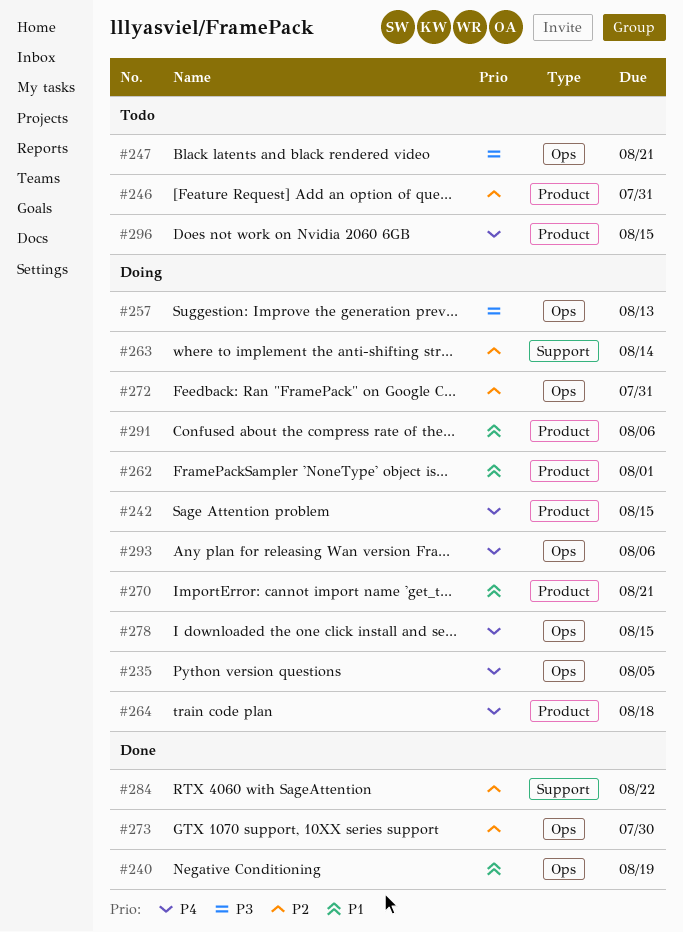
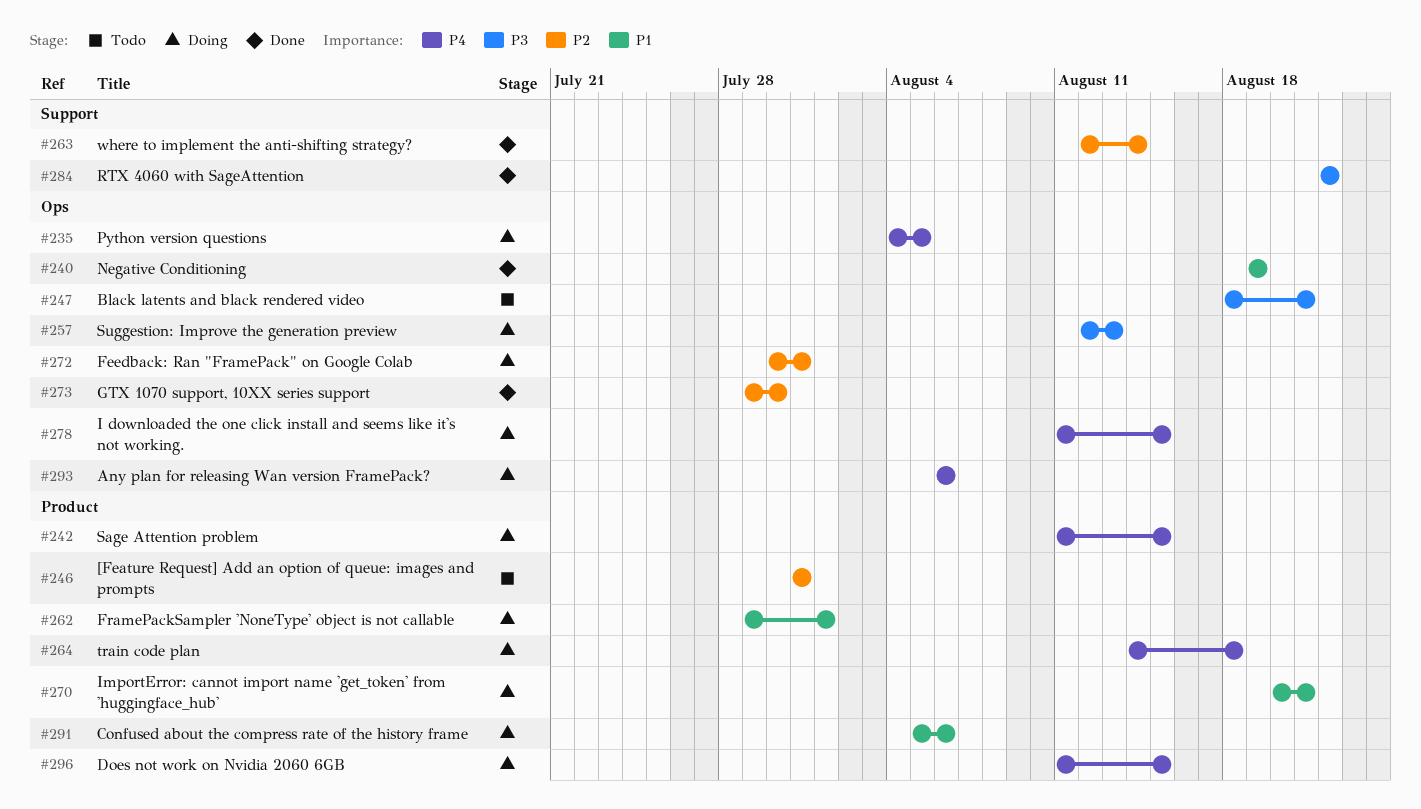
#263, status: Doing -> Done
#284, priority: P2 -> P3
#296, status: Todo -> Doing

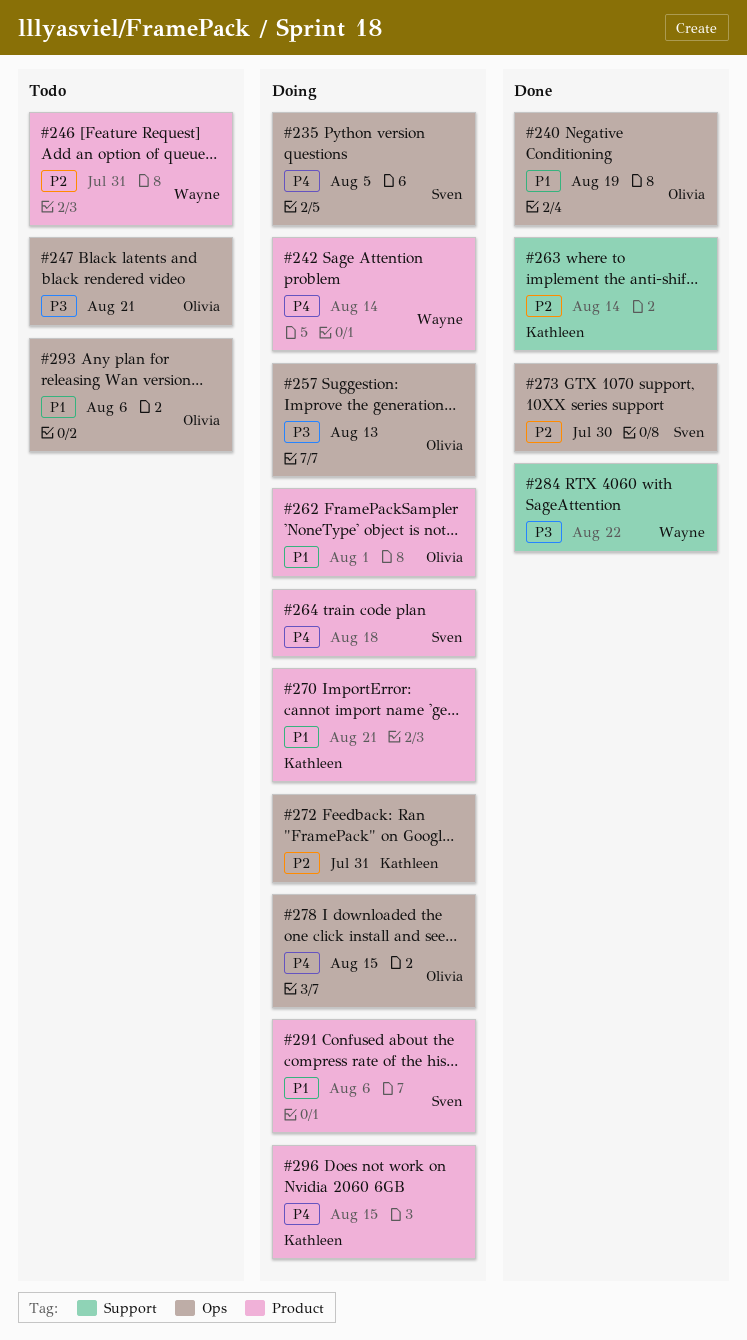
#242, due: Aug 15 -> Aug 14
#293, status: Doing -> Todo
#293, priority: P4 -> P1

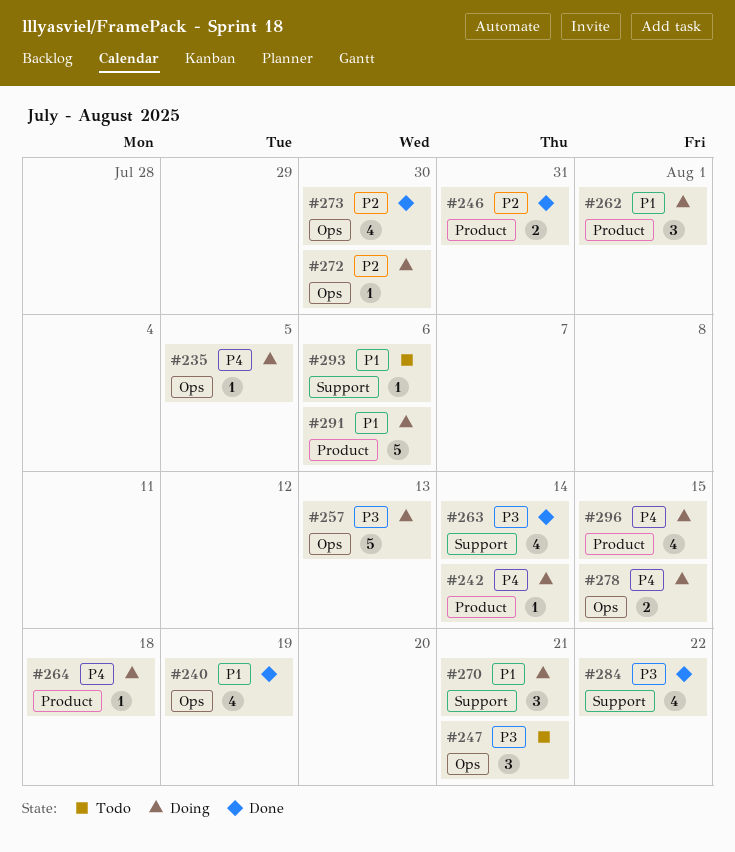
#246, status: Todo -> Done
#263, priority: P2 -> P3
#270, label: Product -> Support
#272, due: Jul 31 -> Jul 30
#293, label: Ops -> Support

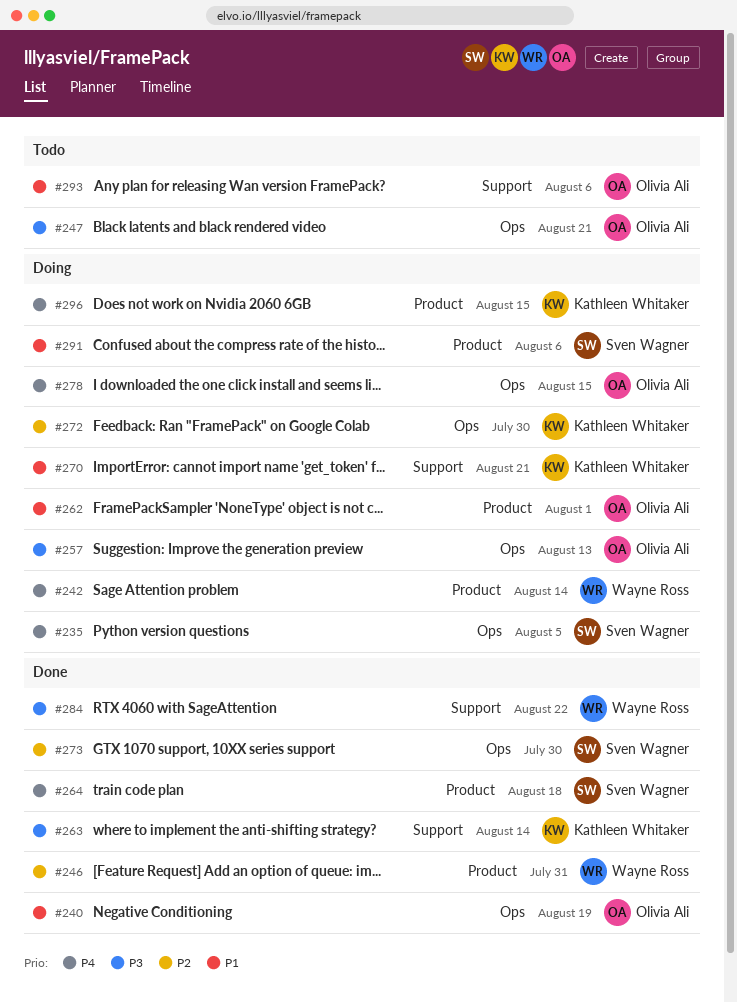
#264, status: Doing -> Done

